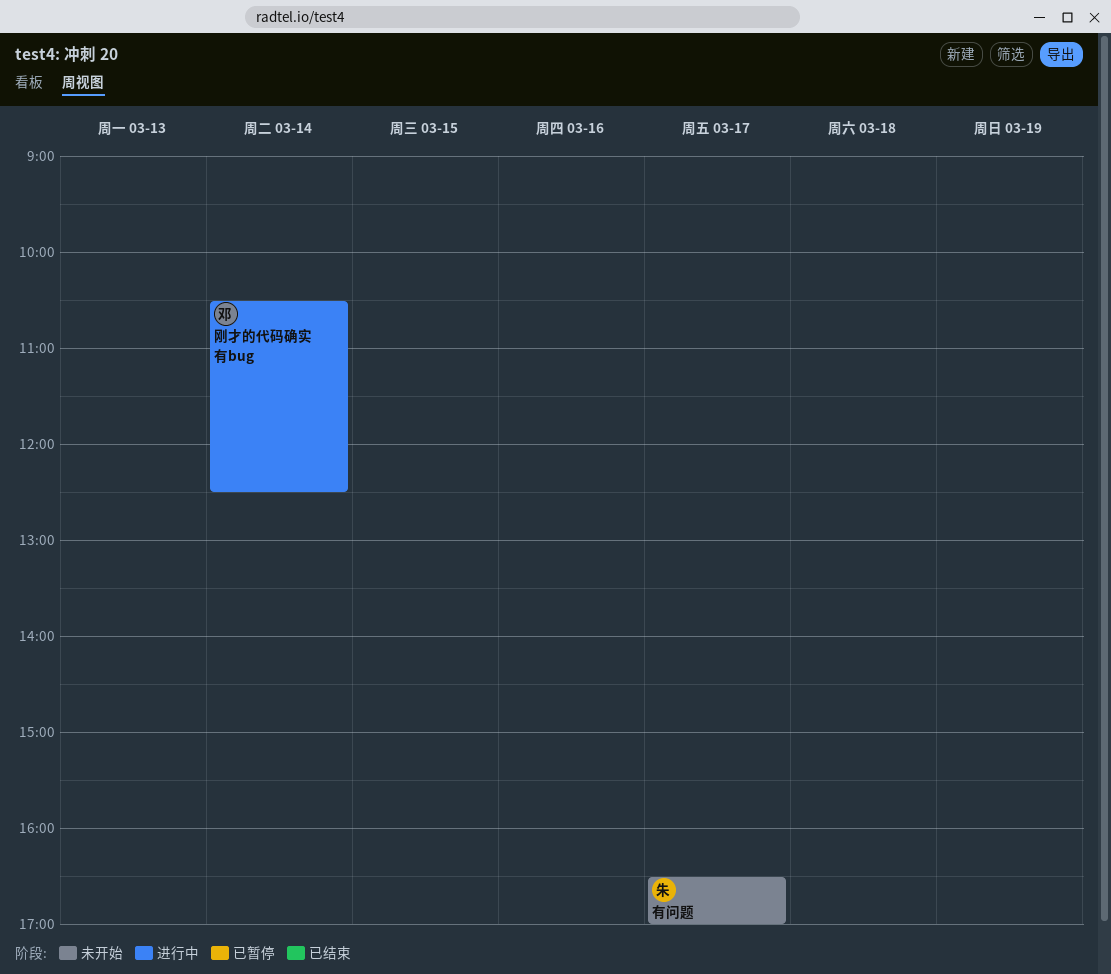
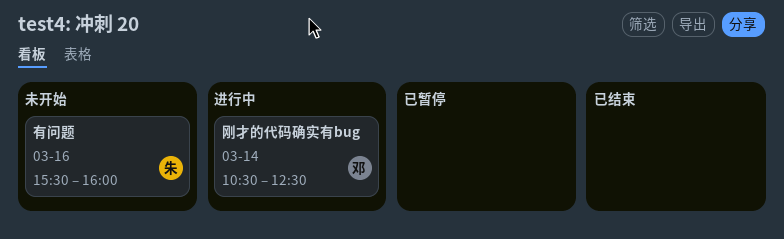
有问题, day: Mar 17 -> Mar 16
有问题, begins: 16:30 -> 15:30
有问题, ends: 17:00 -> 16:00

